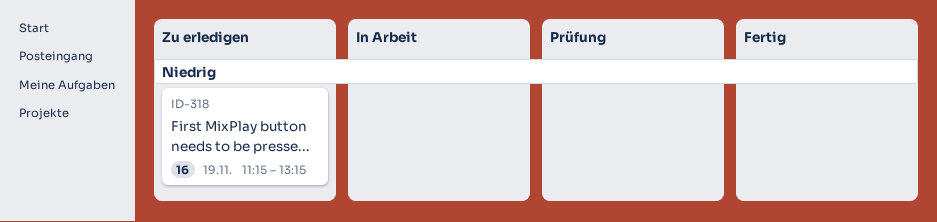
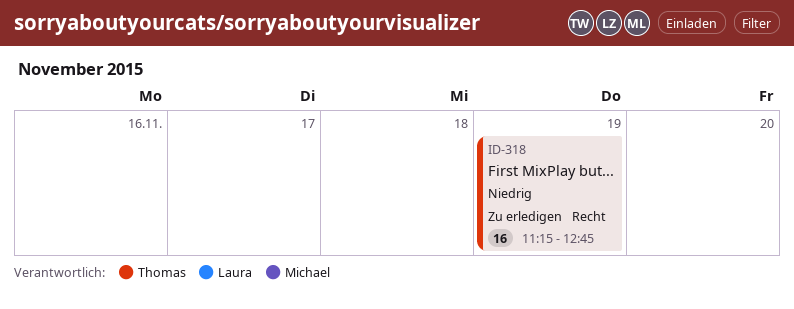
ID-318, ends: 13:15 -> 12:45

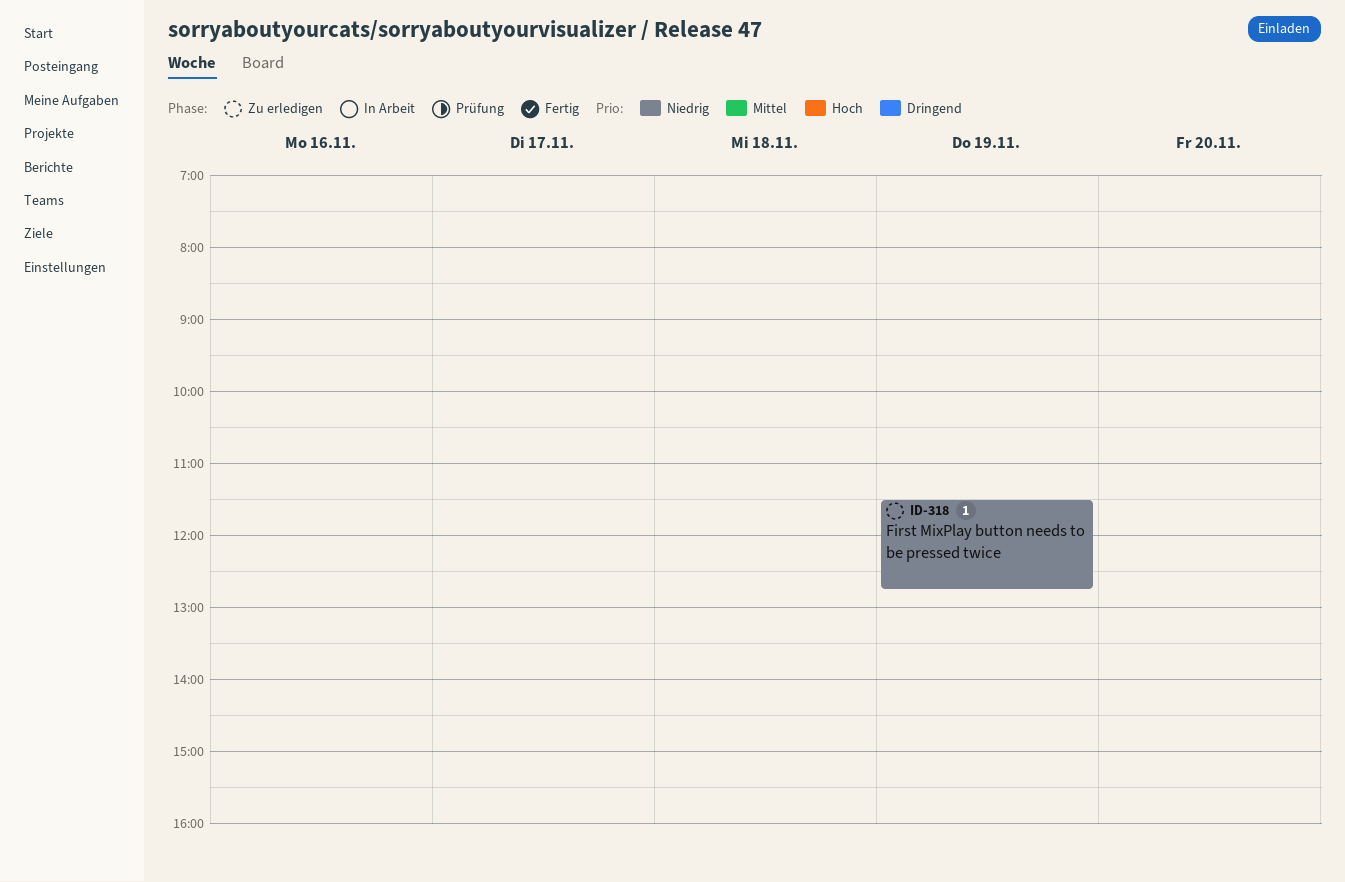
ID-318, estimate: 16 -> 1
ID-318, begins: 11:15 -> 11:30

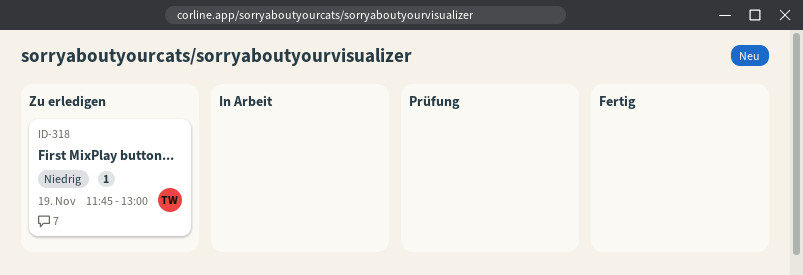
ID-318, begins: 11:30 -> 11:45
ID-318, ends: 12:45 -> 13:00

